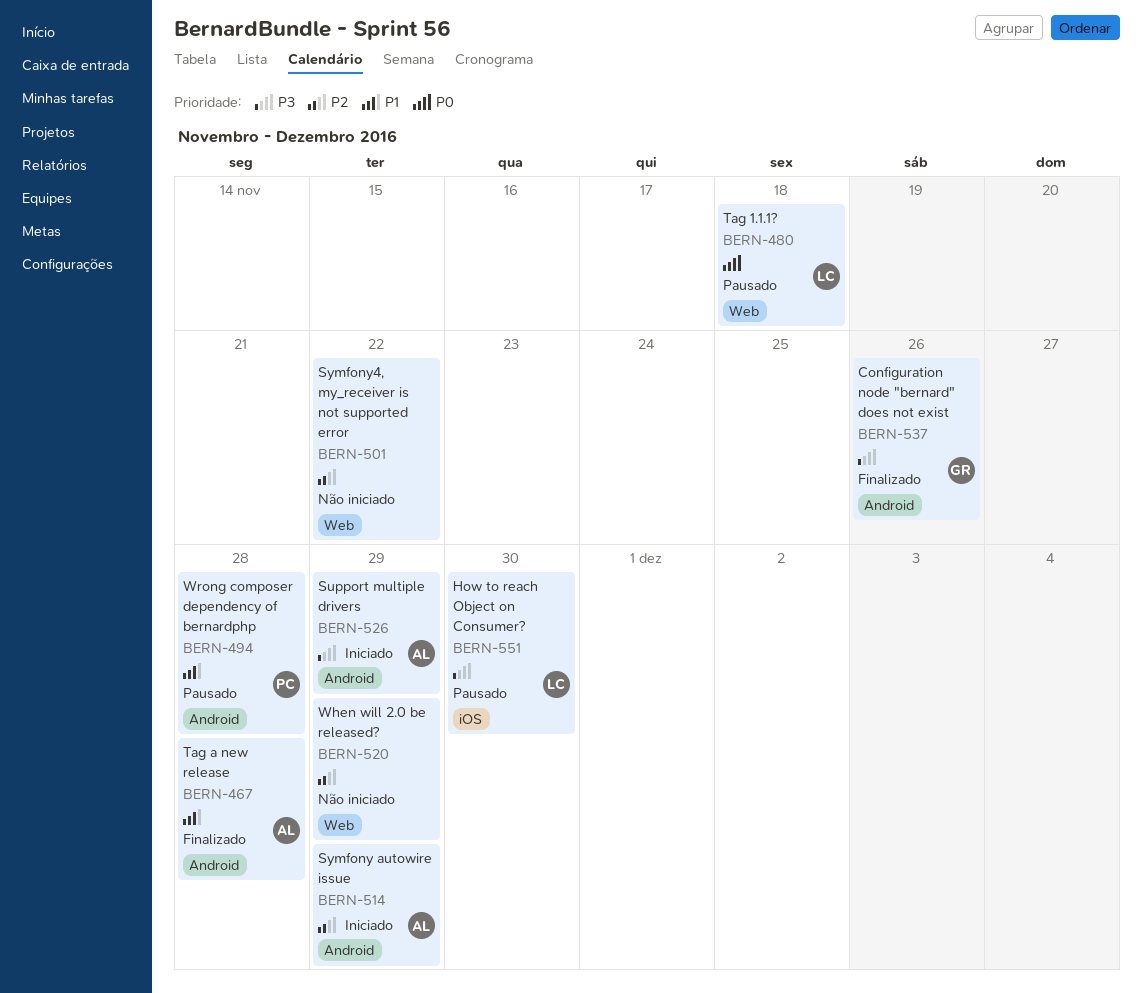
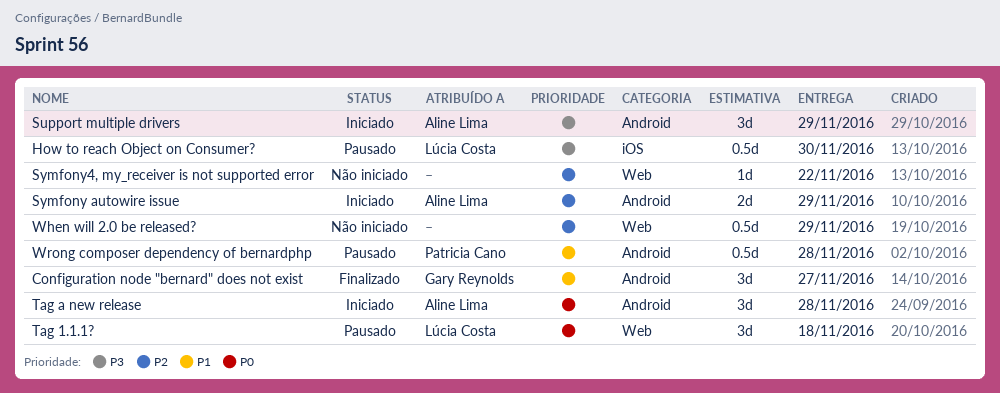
Configuration node "bernard" does not exist, priority: P3 -> P1
Configuration node "bernard" does not exist, due: Nov 26 -> Nov 27
Tag a new release, status: Finalizado -> Iniciado
Tag a new release, priority: P1 -> P0

